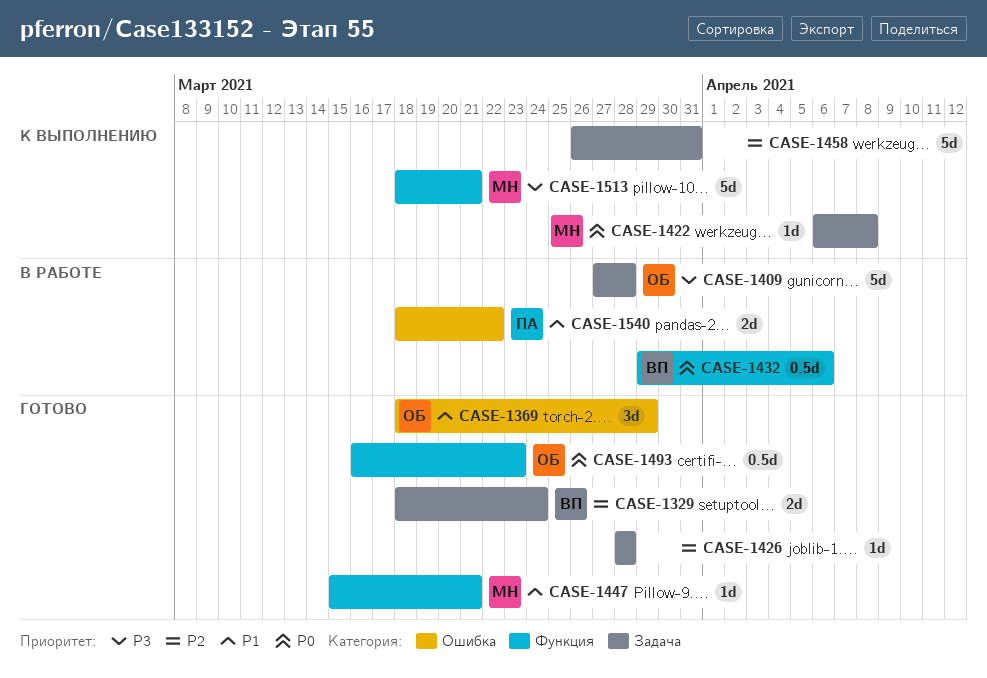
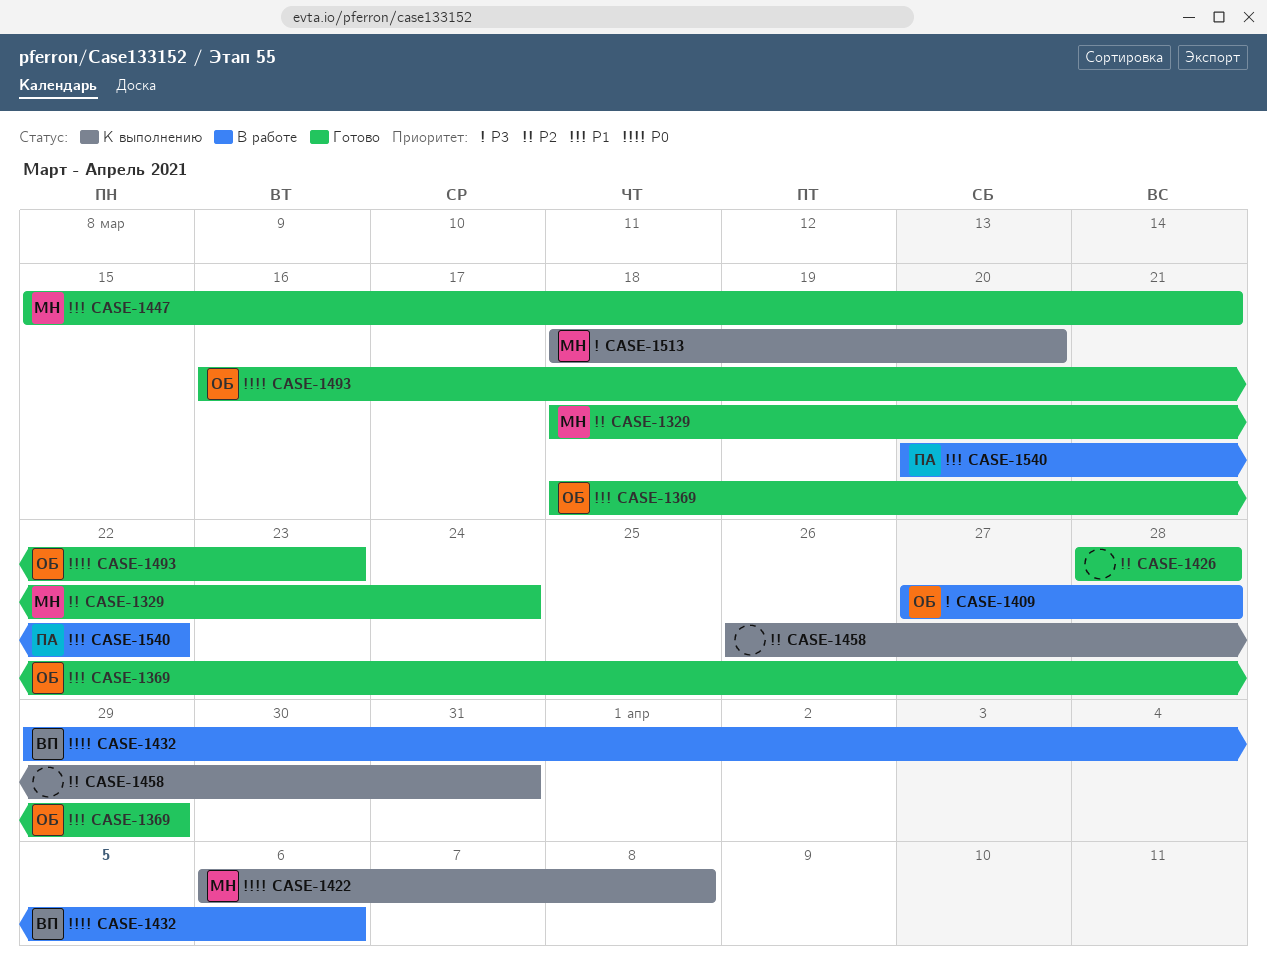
CASE-1329, owner: ВП -> МН
CASE-1513, due: Mar 21 -> Mar 20
CASE-1540, start: Mar 18 -> Mar 20

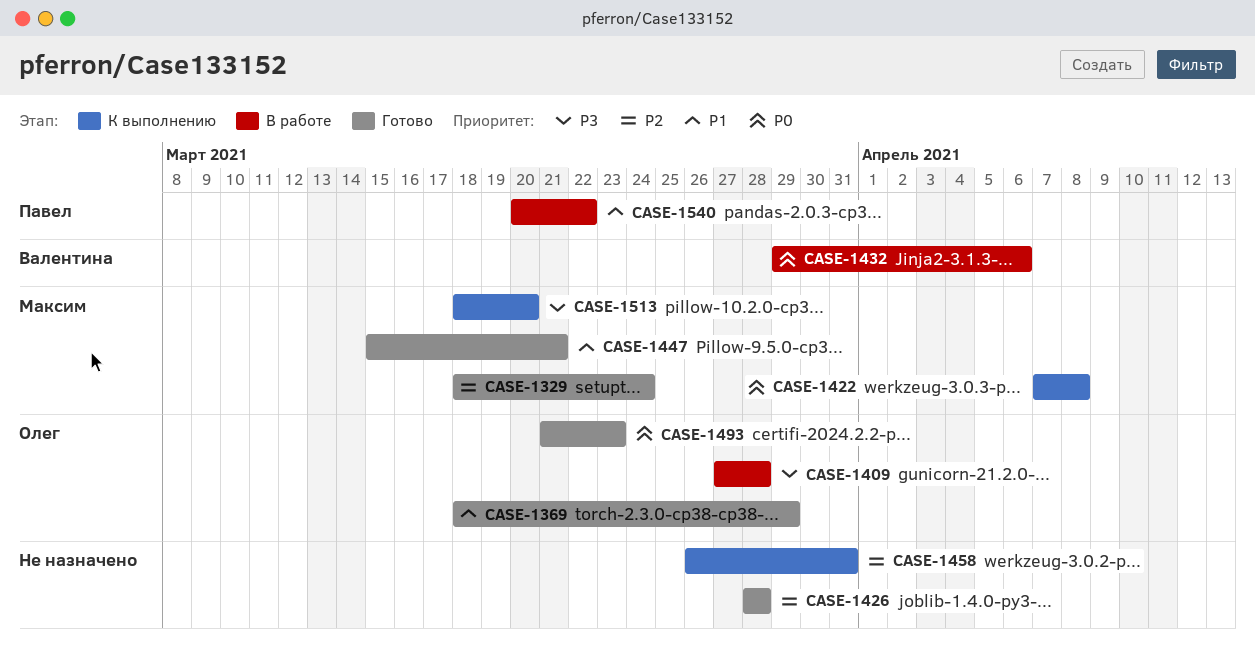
CASE-1422, start: Apr 6 -> Apr 7
CASE-1493, start: Mar 16 -> Mar 21

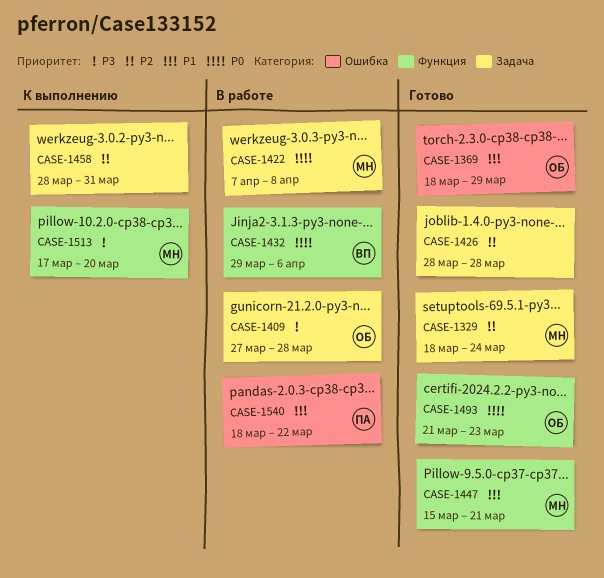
CASE-1422, status: К выполнению -> В работе
CASE-1458, start: Mar 26 -> Mar 28
CASE-1513, start: Mar 18 -> Mar 17
CASE-1540, start: Mar 20 -> Mar 18

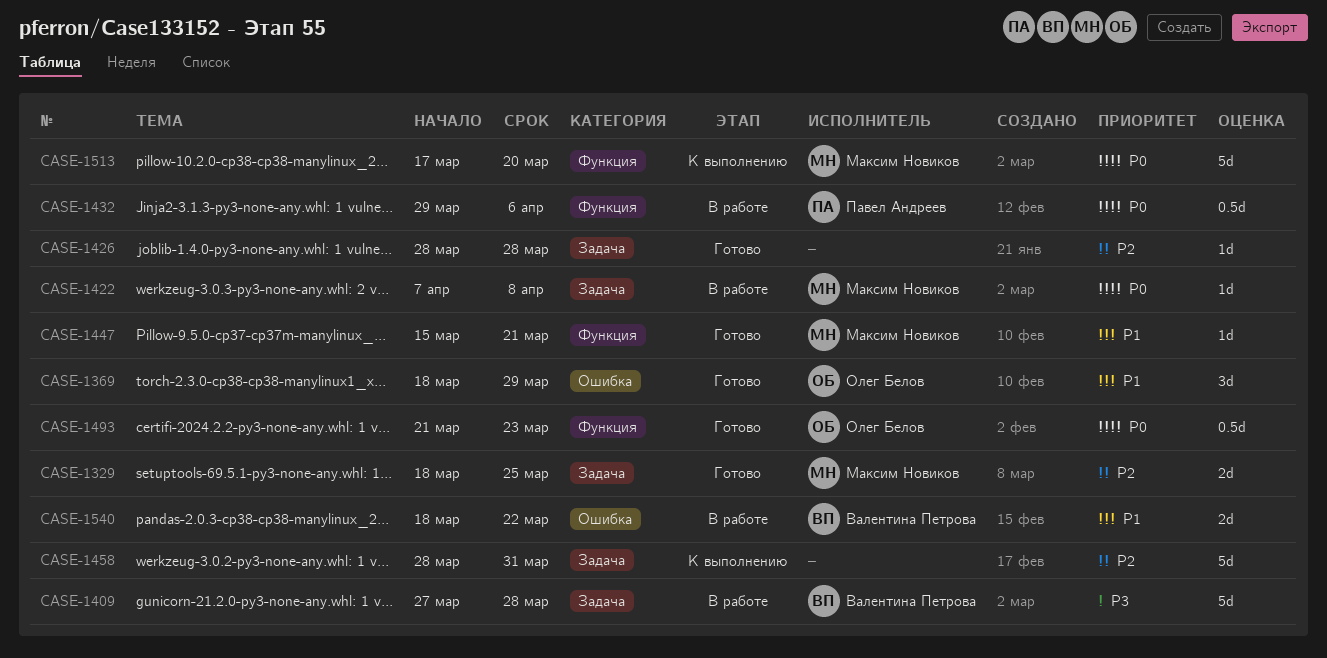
CASE-1329, due: Mar 24 -> Mar 25
CASE-1409, owner: Олег Белов -> Валентина Петрова
CASE-1432, owner: Валентина Петрова -> Павел Андреев
CASE-1513, priority: P3 -> P0
CASE-1540, owner: Павел Андреев -> Валентина Петрова

